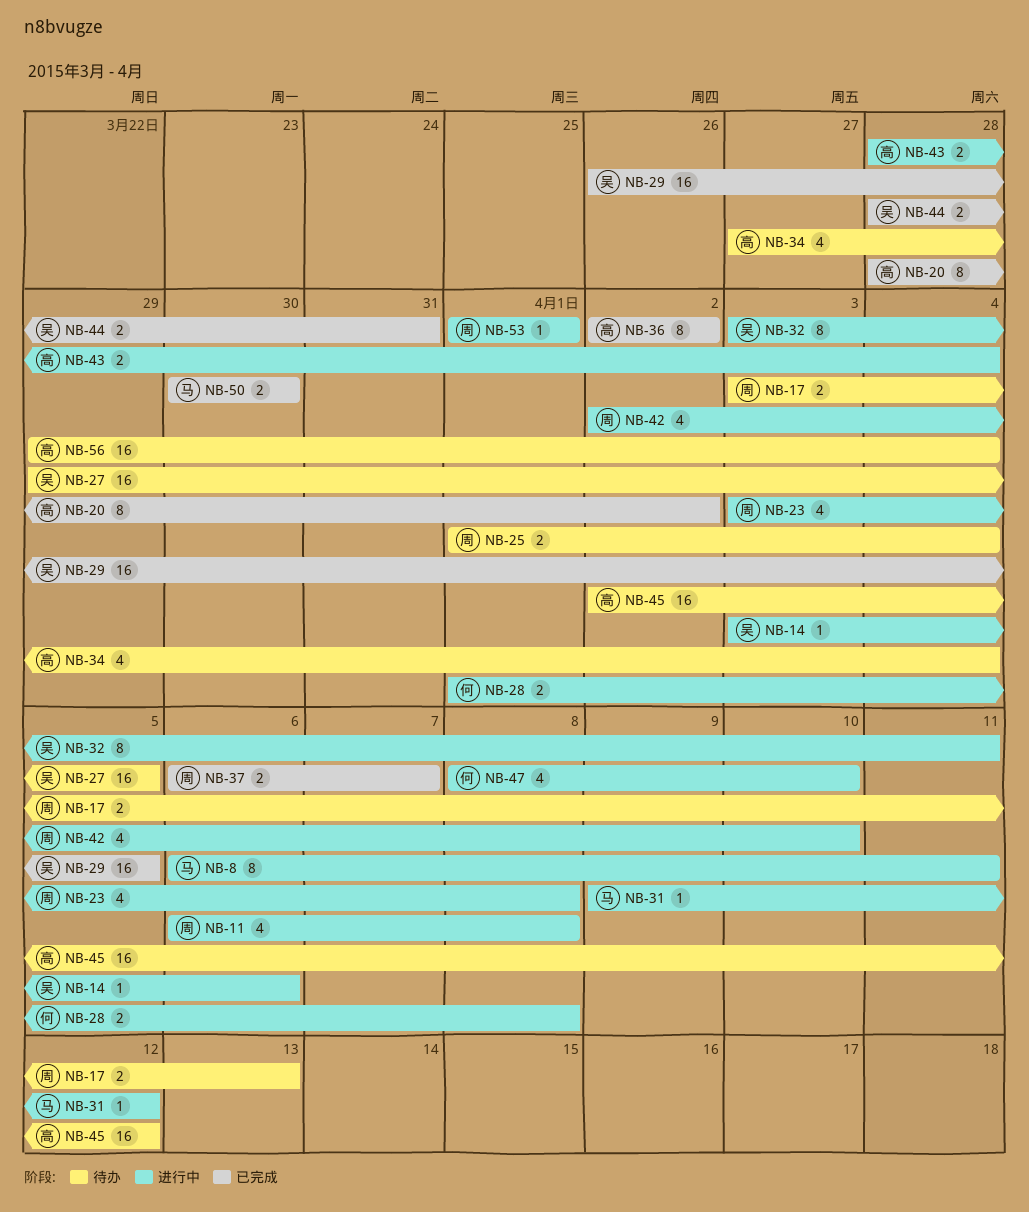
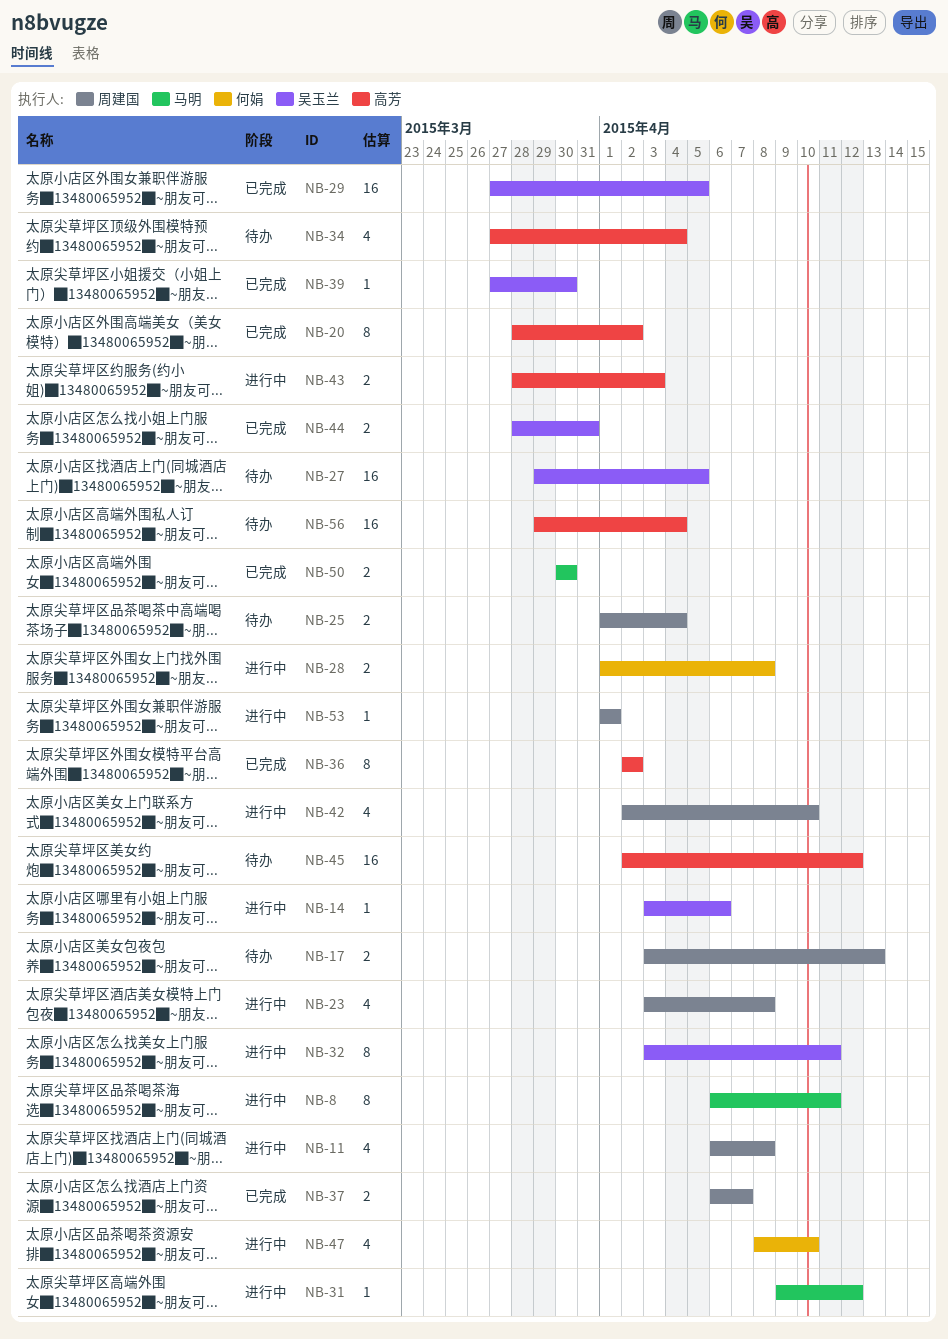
NB-29, start: Mar 26 -> Mar 27
NB-39: none -> present
NB-43, due: Apr 4 -> Apr 3

